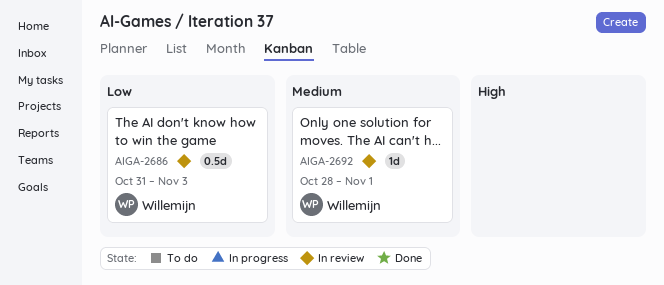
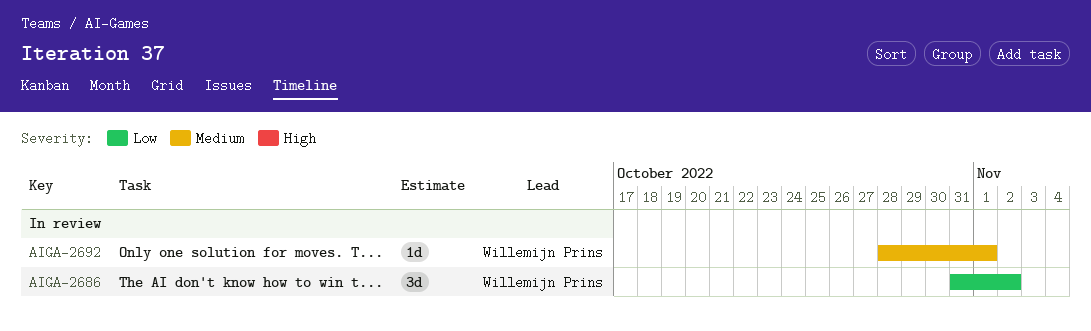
AIGA-2686, estimate: 0.5d -> 3d
AIGA-2686, due: Nov 3 -> Nov 2

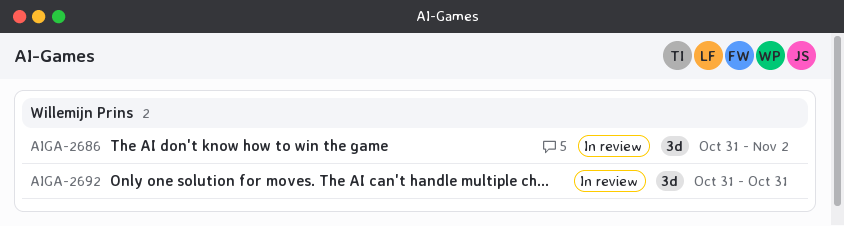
AIGA-2692, estimate: 1d -> 3d
AIGA-2692, start: Oct 28 -> Oct 31
AIGA-2692, due: Nov 1 -> Oct 31

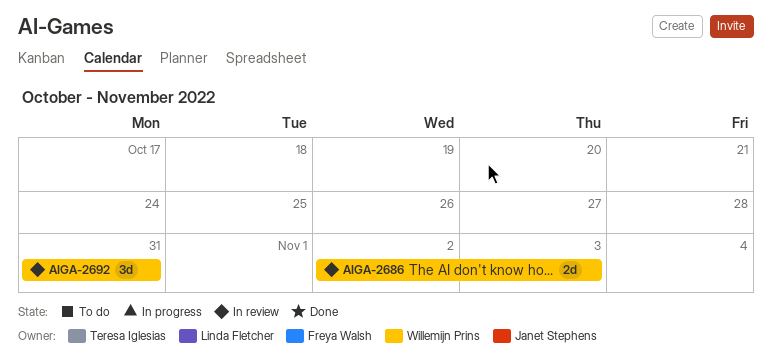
AIGA-2686, estimate: 3d -> 2d
AIGA-2686, start: Oct 31 -> Nov 2
AIGA-2686, due: Nov 2 -> Nov 3

